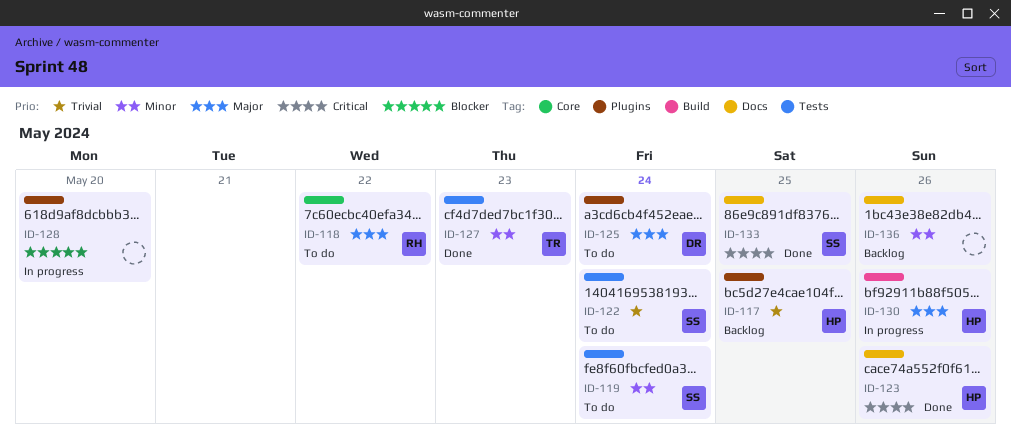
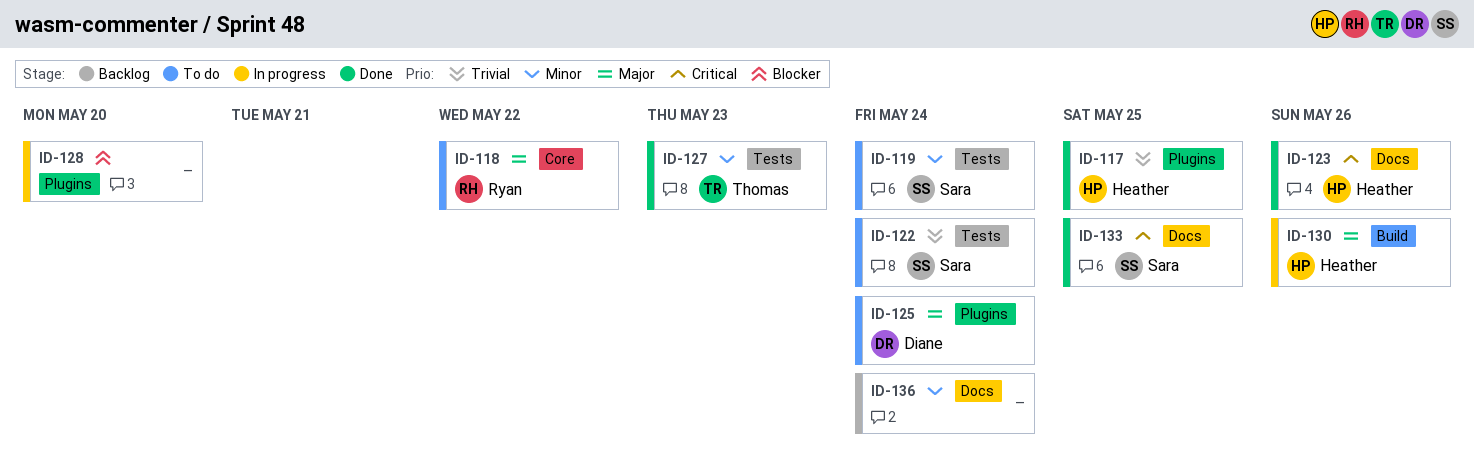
ID-117, status: Backlog -> Done
ID-136, due: May 26 -> May 24

